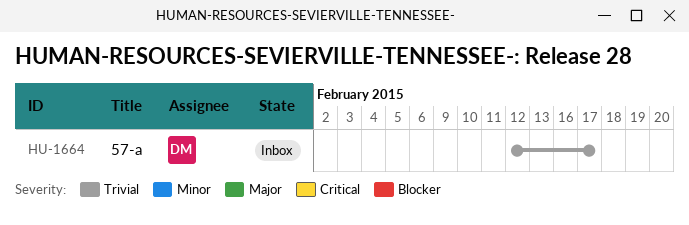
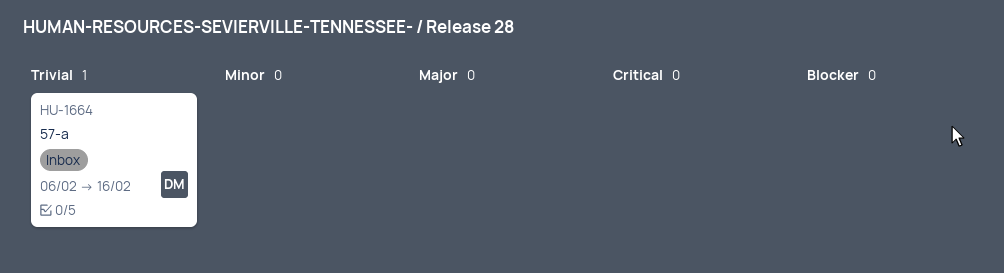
HU-1664, start: Feb 12 -> Feb 6
HU-1664, due: Feb 17 -> Feb 16

